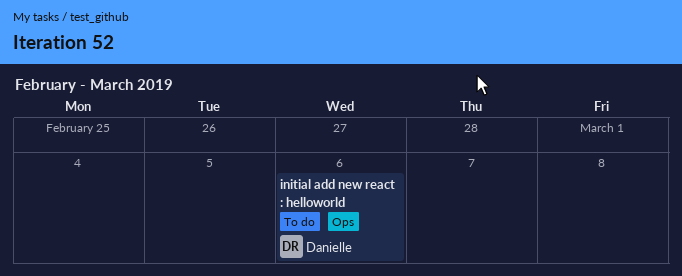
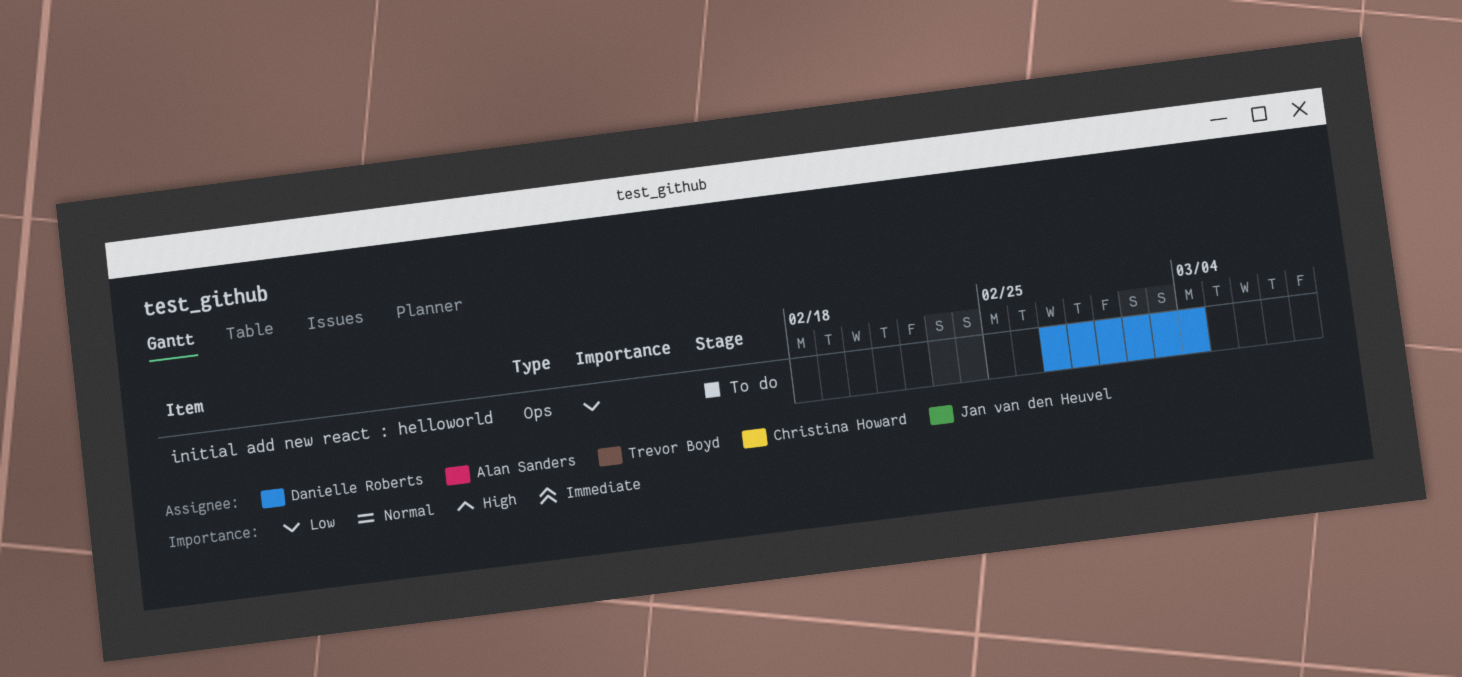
initial add new react : helloworld, due: Mar 6 -> Mar 4

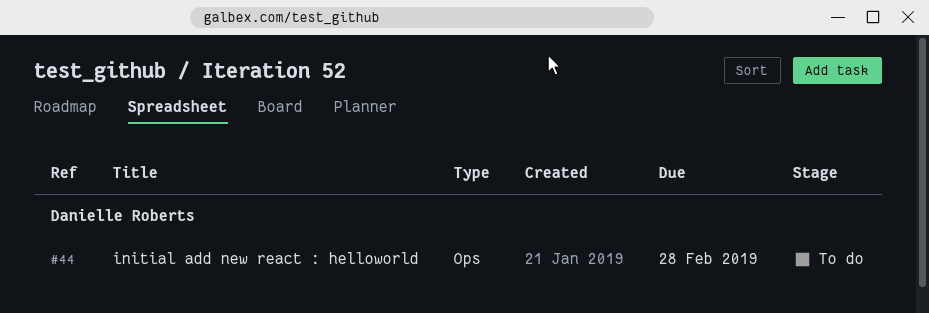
initial add new react : helloworld, due: Mar 4 -> Feb 28

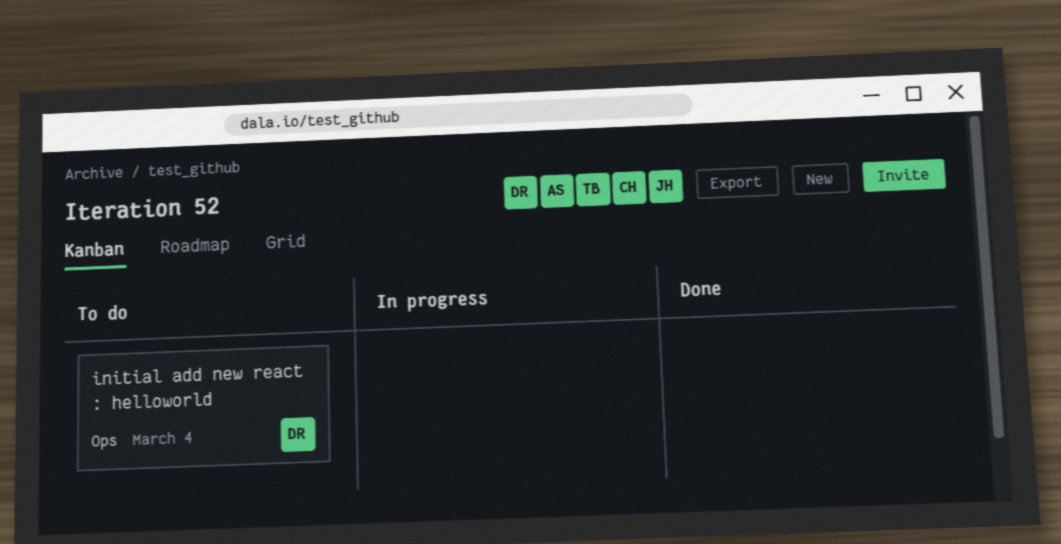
initial add new react : helloworld, due: Feb 28 -> Mar 4

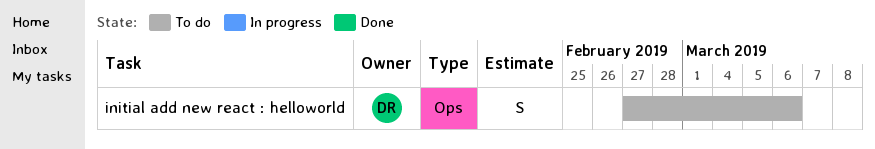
initial add new react : helloworld, due: Mar 4 -> Mar 6

